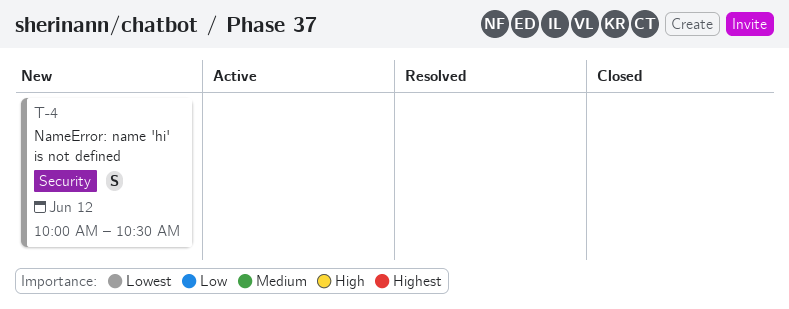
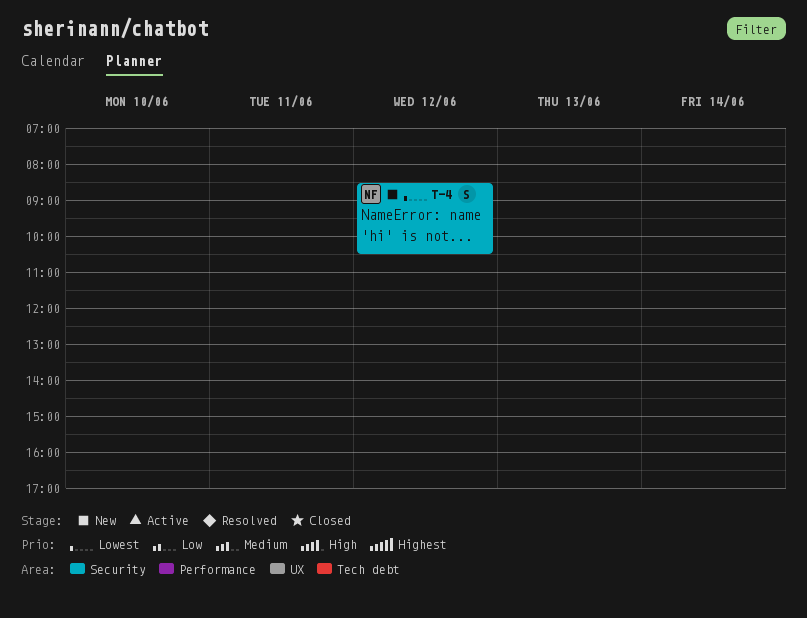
T-4, begins: 10:00 -> 08:30

